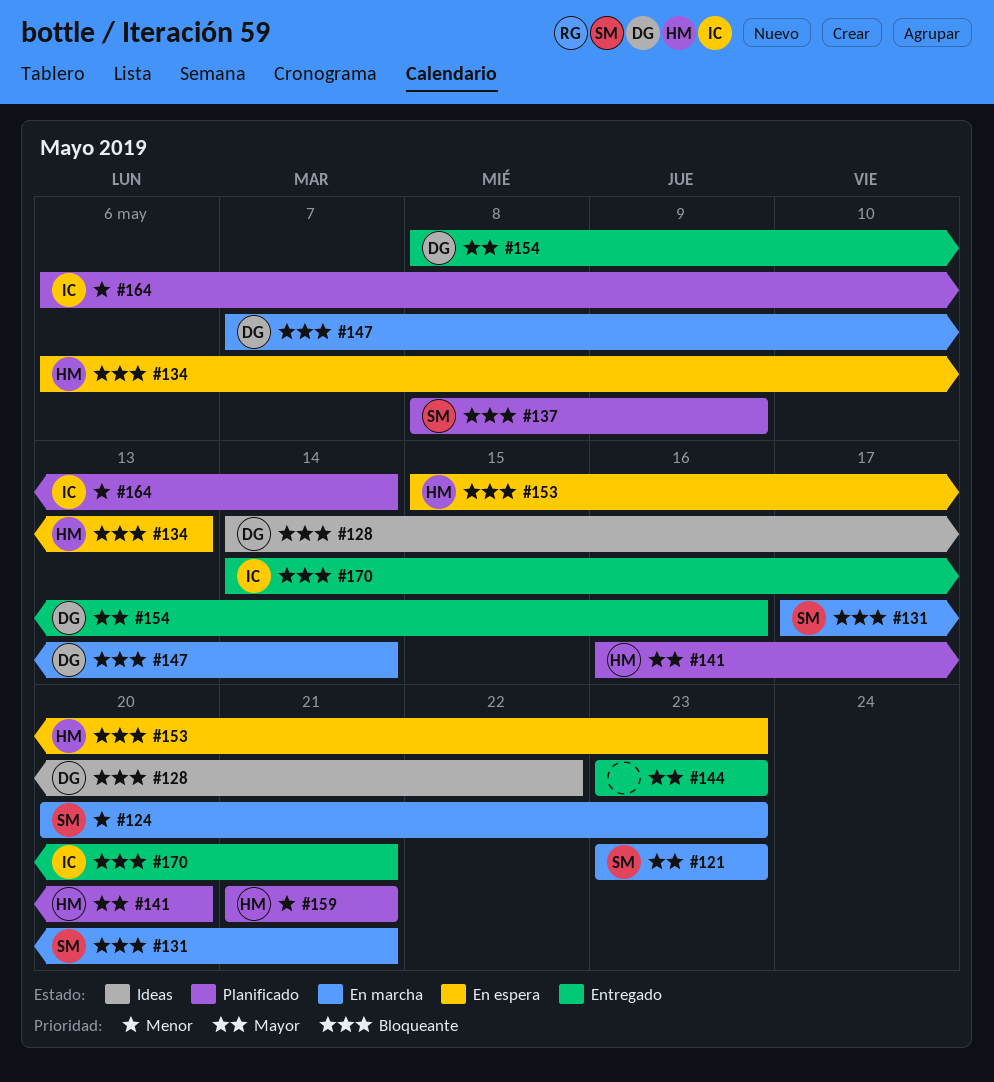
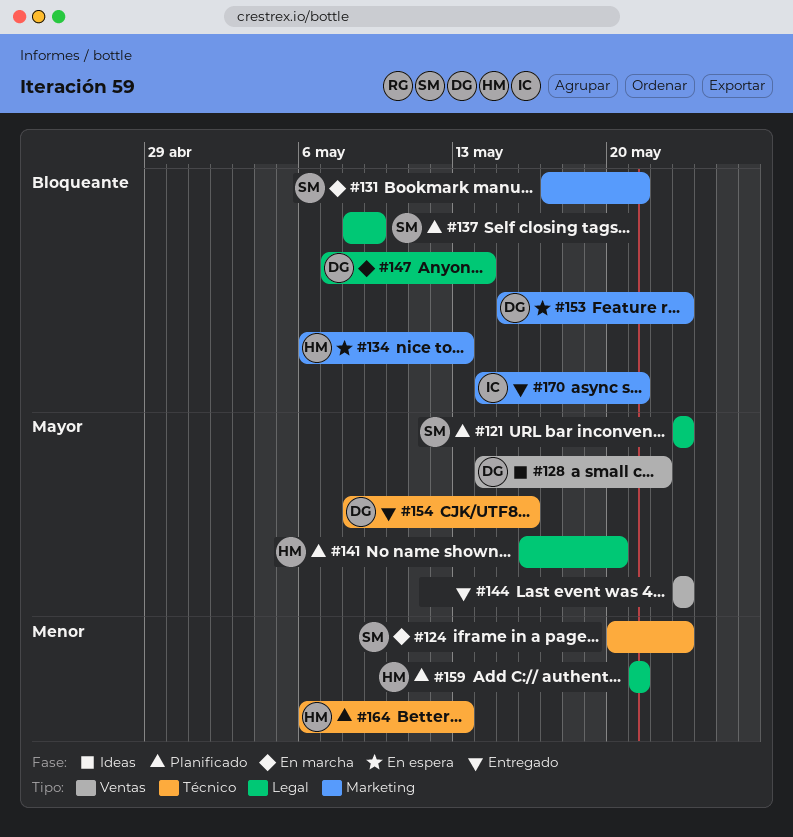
#121, status: En marcha -> Planificado
#128, priority: Bloqueante -> Mayor
#153, owner: HM -> DG
#164, owner: IC -> HM
#164, due: May 14 -> May 13

